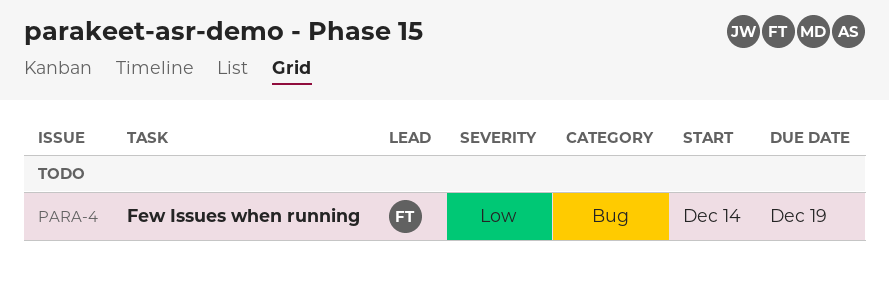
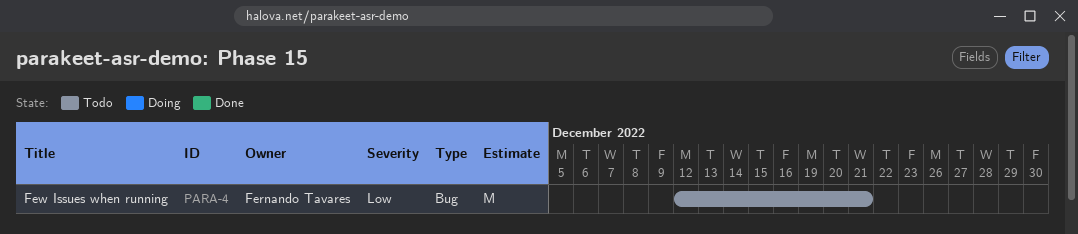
PARA-4, start: Dec 14 -> Dec 12
PARA-4, due: Dec 19 -> Dec 21

